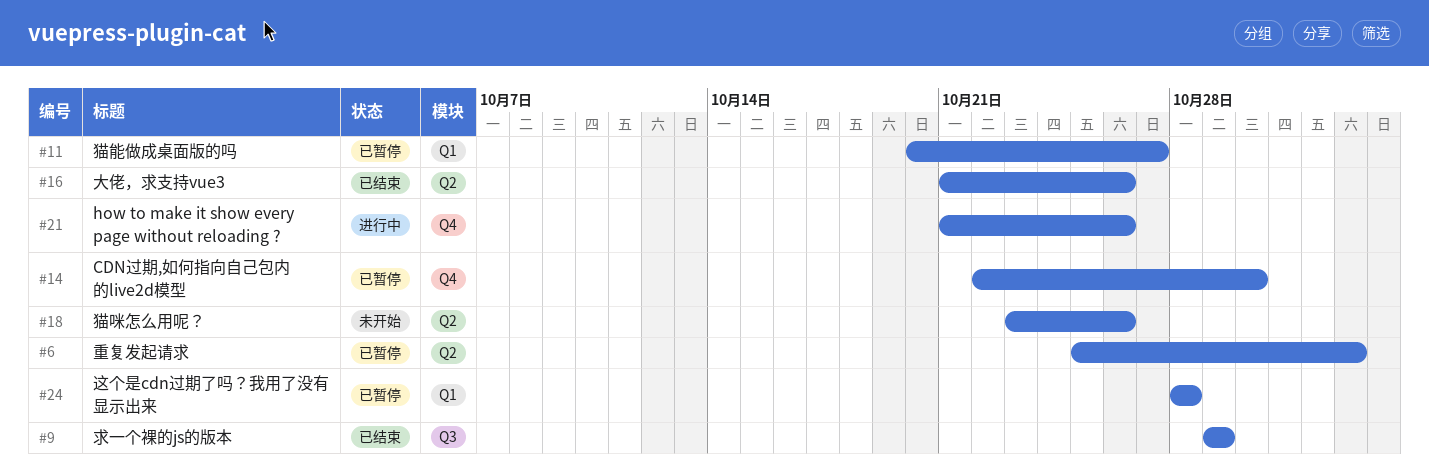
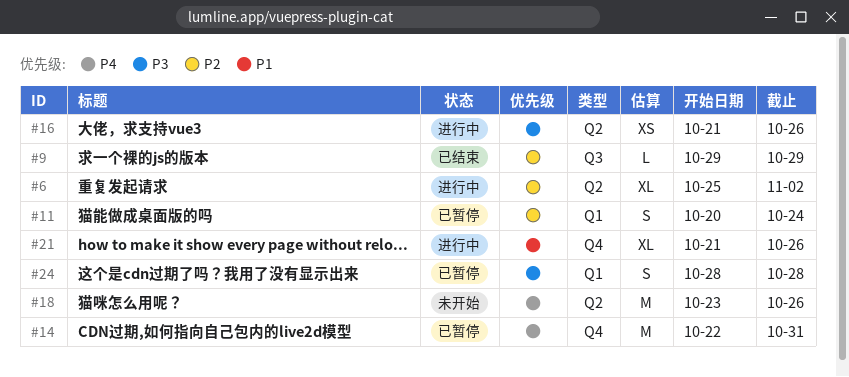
#6, status: 已暂停 -> 进行中
#11, due: Oct 27 -> Oct 24
#14, due: Oct 30 -> Oct 31
#16, status: 已结束 -> 进行中

